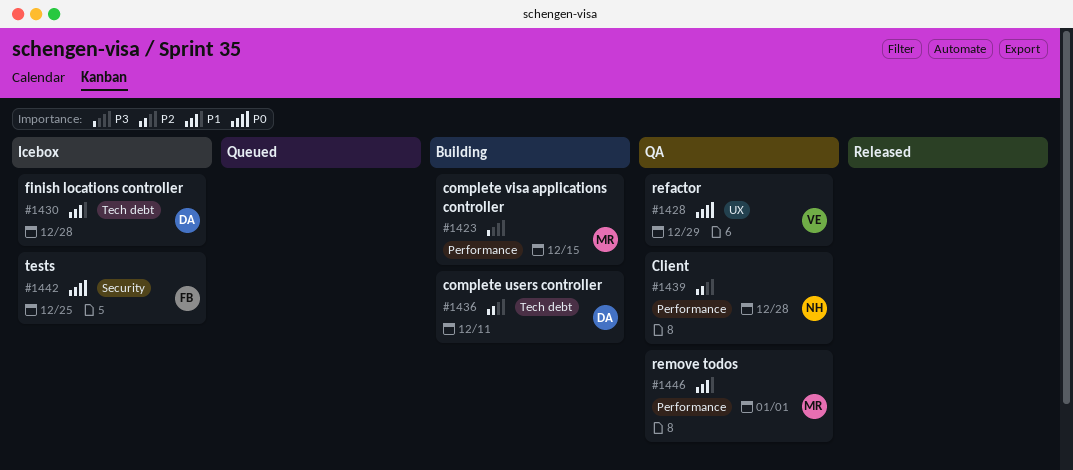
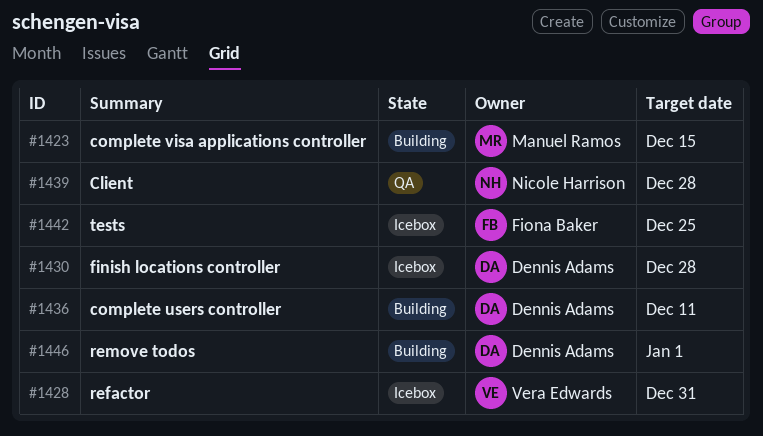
#1428, status: QA -> Icebox
#1428, due: Dec 29 -> Dec 31
#1446, status: QA -> Building
#1446, owner: Manuel Ramos -> Dennis Adams

